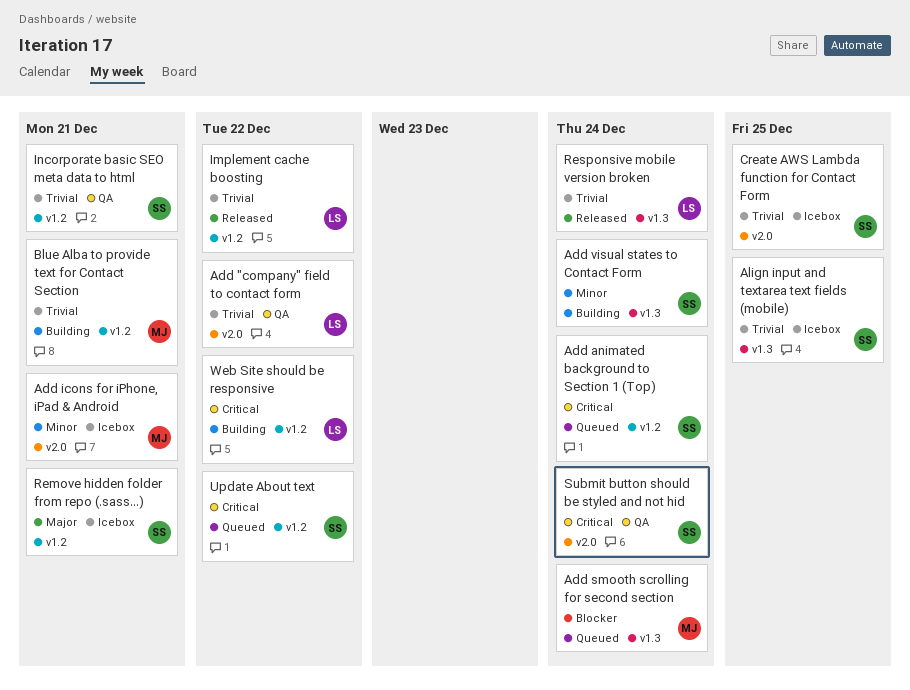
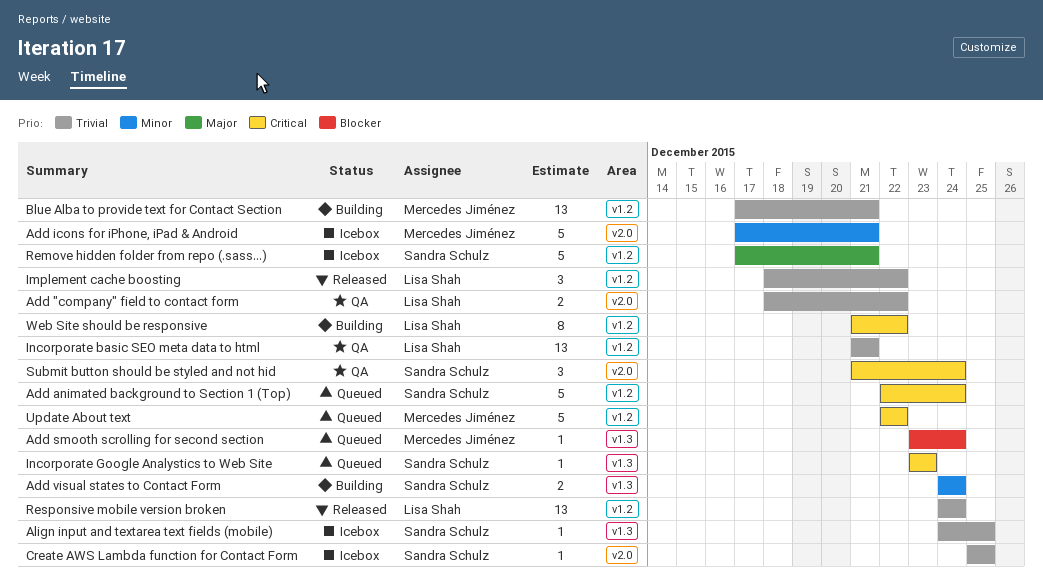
Incorporate basic SEO meta data to html, owner: Sandra Schulz -> Lisa Shah
Incorporate Google Analystics to Web Site: none -> present
Responsive mobile version broken, label: v1.3 -> v1.2
Update About text, owner: Sandra Schulz -> Mercedes Jiménez

